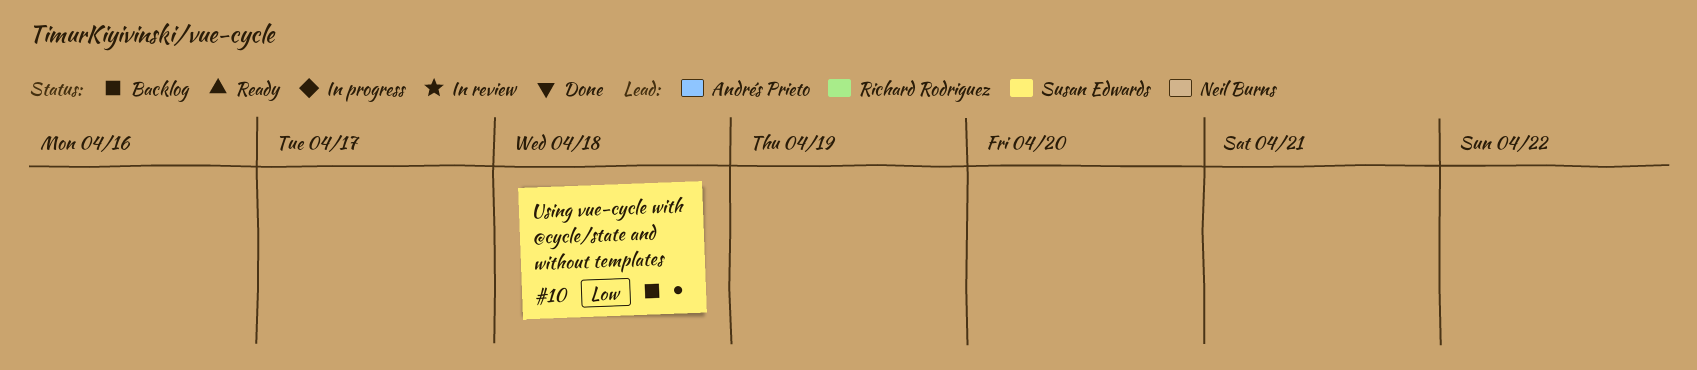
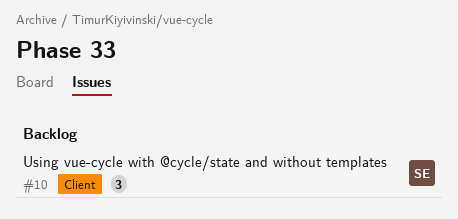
#10, estimate: 1 -> 3

